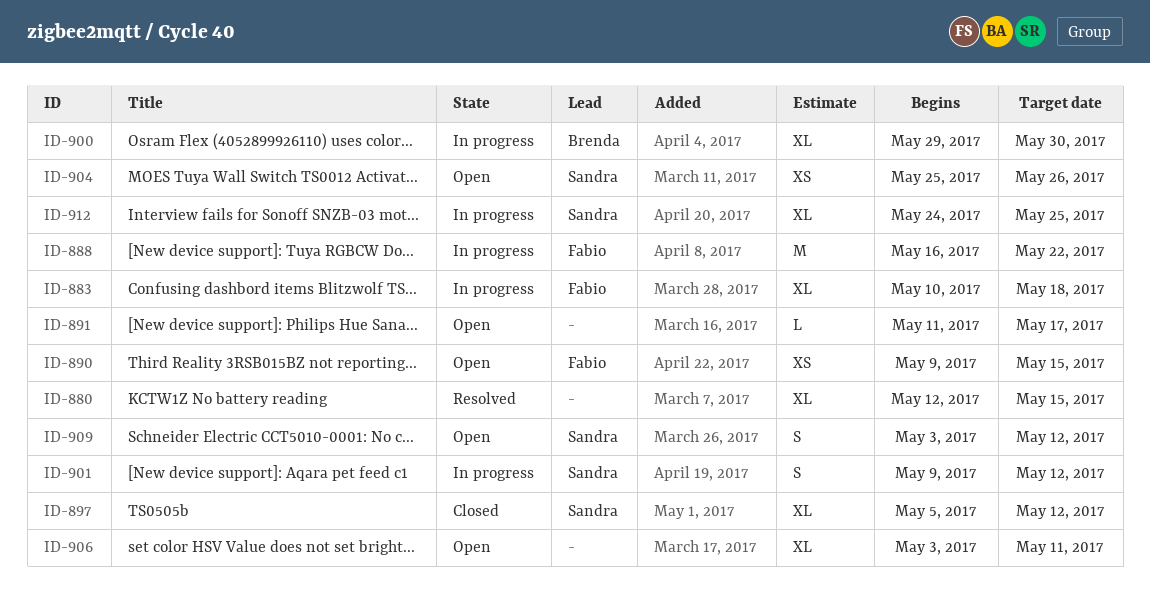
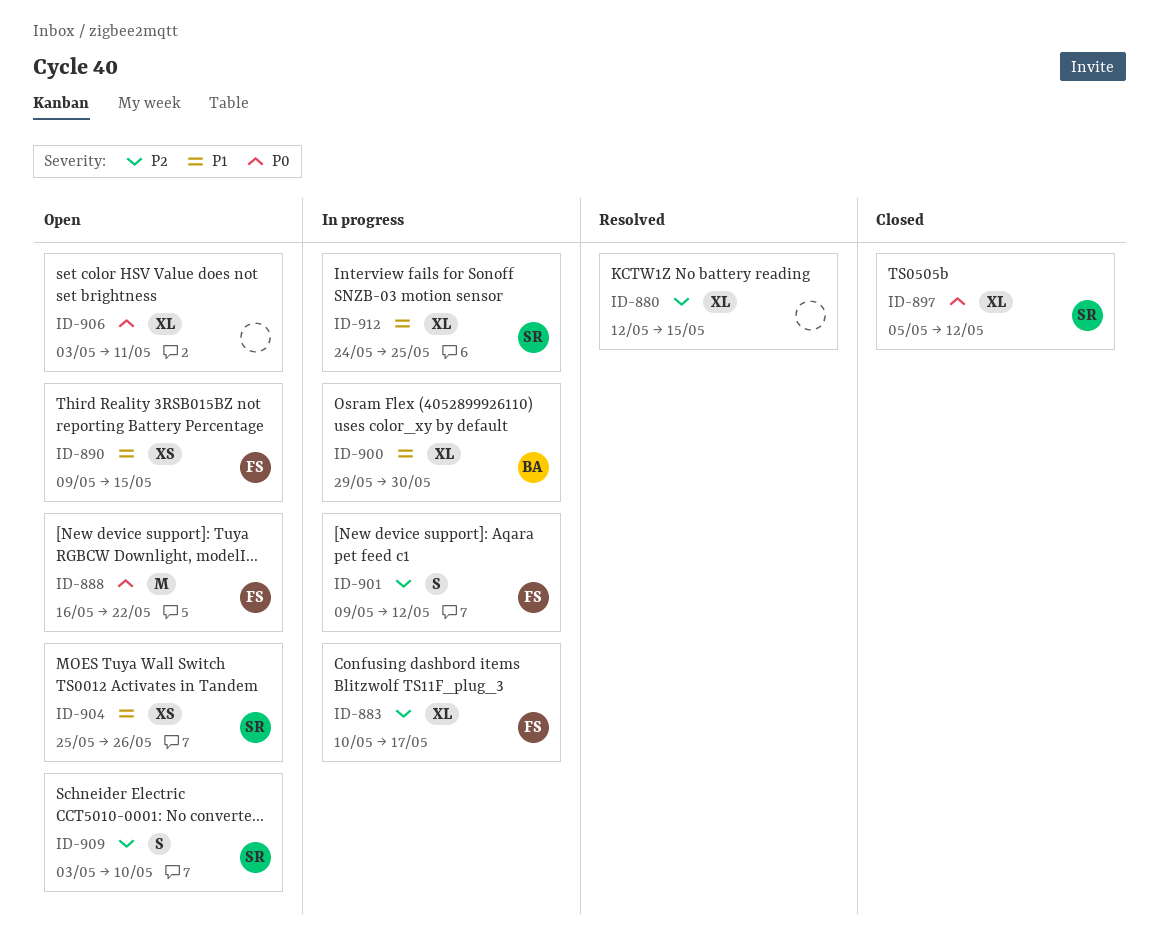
ID-883, due: May 18 -> May 17
ID-888, status: In progress -> Open
ID-891: present -> none
ID-901, owner: Sandra -> Fabio
ID-909, due: May 12 -> May 10

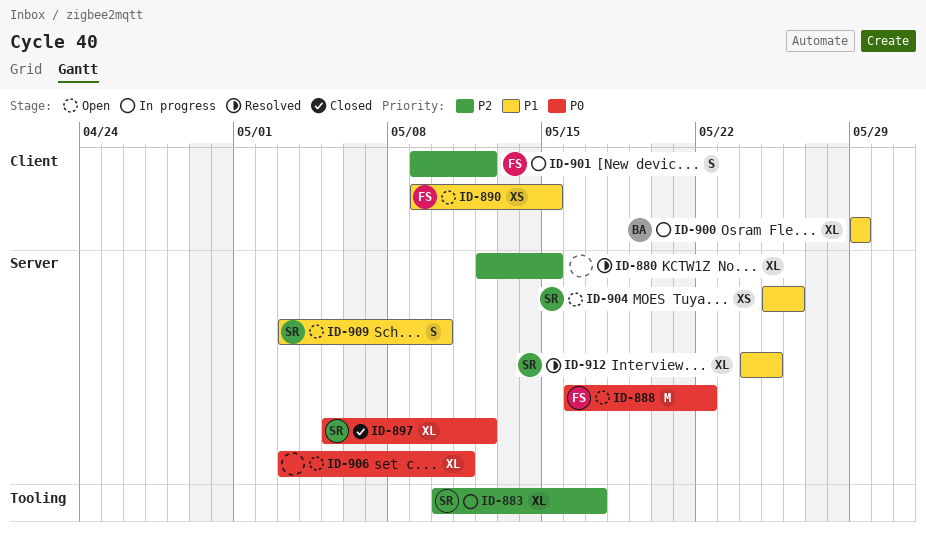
ID-883, owner: FS -> SR
ID-900, due: May 30 -> May 29
ID-909, priority: P2 -> P1
ID-912, status: In progress -> Resolved

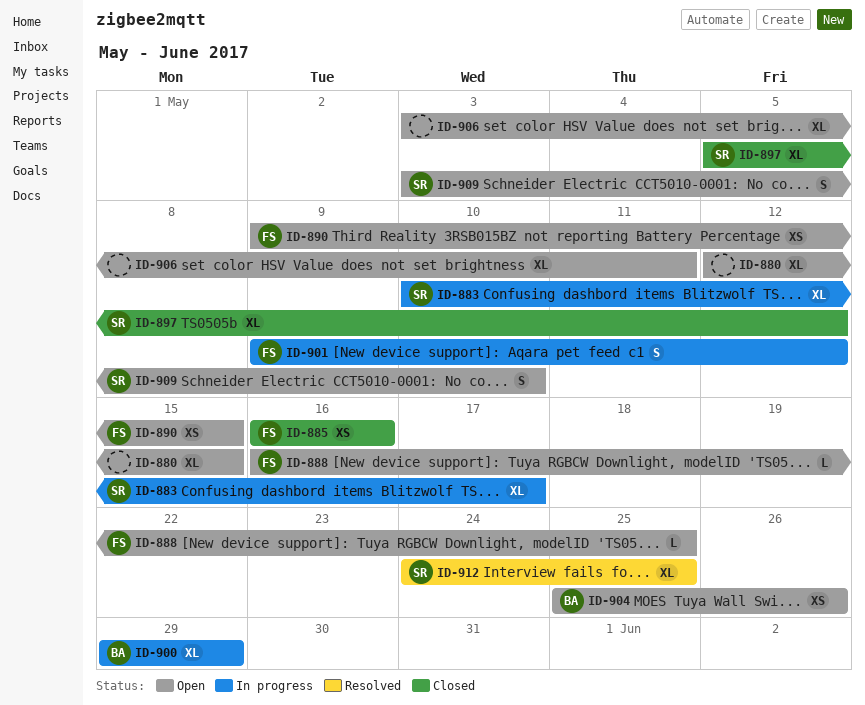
ID-880, status: Resolved -> Open
ID-885: none -> present
ID-888, estimate: M -> L
ID-888, due: May 22 -> May 25
ID-904, owner: SR -> BA

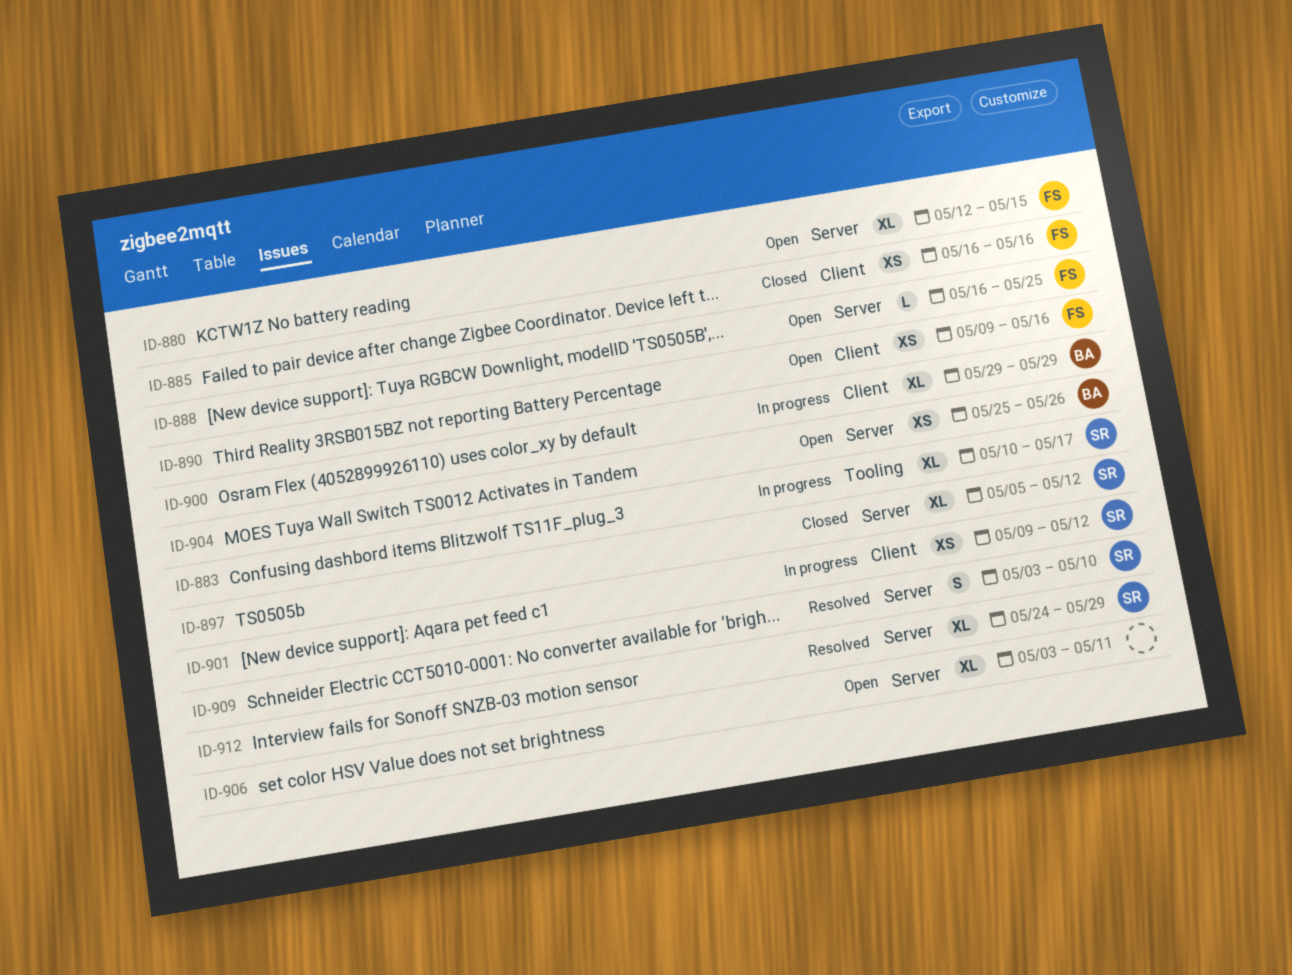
ID-880, owner: none -> FS
ID-890, due: May 15 -> May 16
ID-901, owner: FS -> SR
ID-901, estimate: S -> XS
ID-909, status: Open -> Resolved
ID-912, due: May 25 -> May 29

